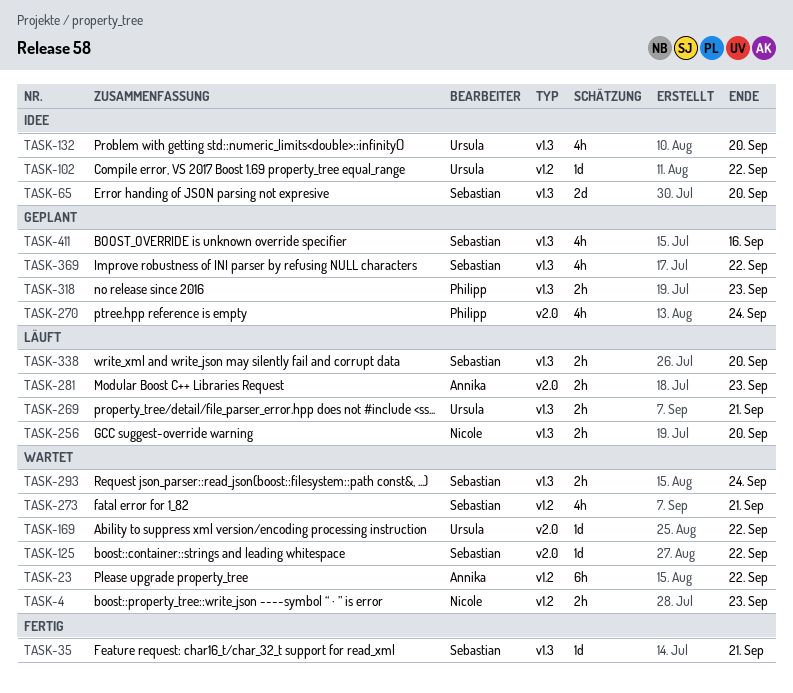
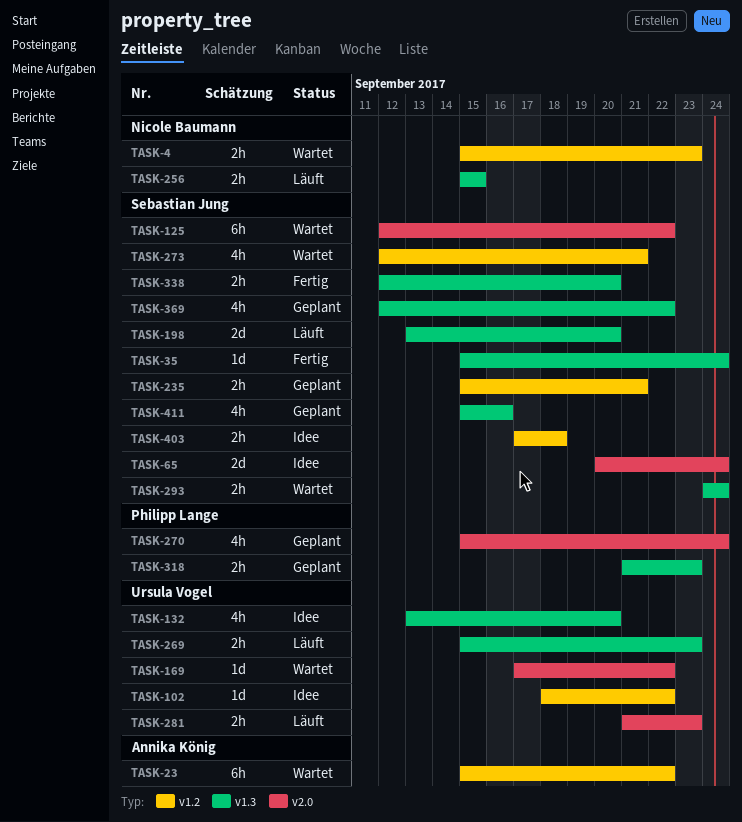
TASK-35, due: Sep 21 -> Sep 24
TASK-65, label: v1.3 -> v2.0
TASK-65, due: Sep 20 -> Sep 24
TASK-125, estimate: 1d -> 6h
TASK-198: none -> present
TASK-235: none -> present
TASK-256, due: Sep 20 -> Sep 15
TASK-269, due: Sep 21 -> Sep 23
TASK-281, owner: Annika König -> Ursula Vogel
TASK-338, status: Läuft -> Fertig
TASK-403: none -> present

